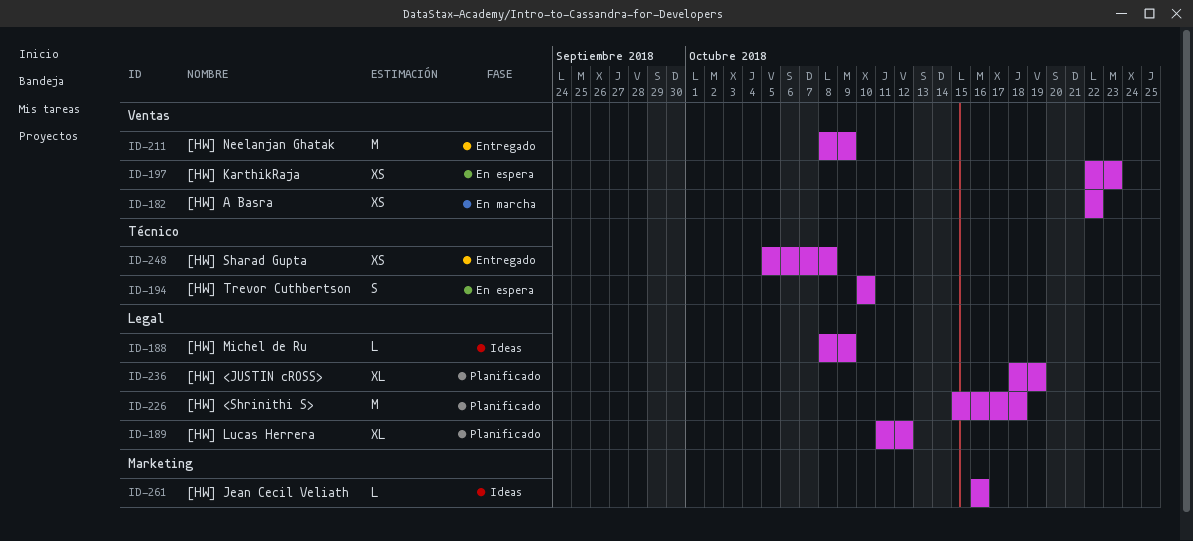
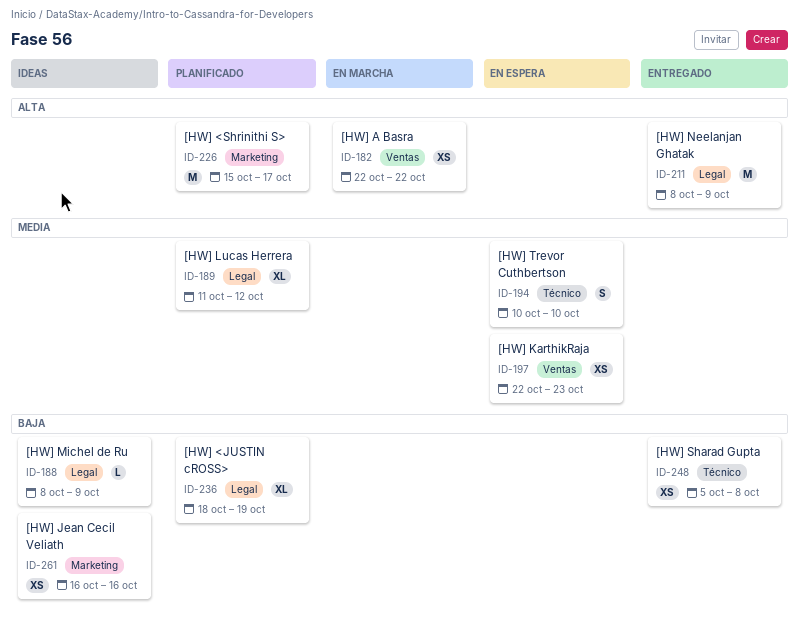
ID-211, label: Ventas -> Legal
ID-226, label: Legal -> Marketing
ID-226, due: Oct 18 -> Oct 17
ID-261, estimate: L -> XS

